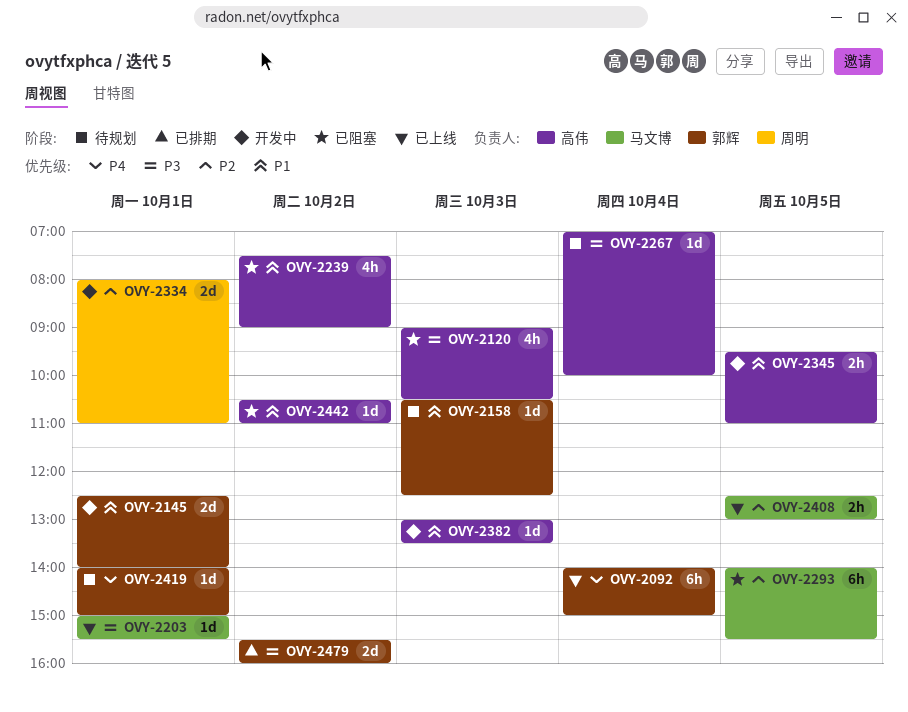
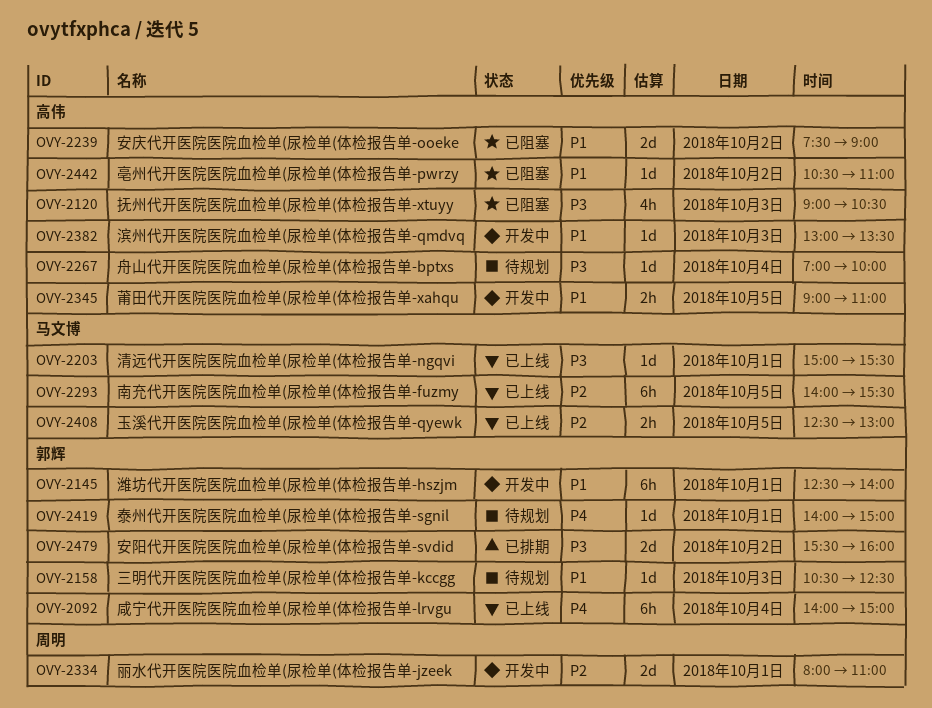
OVY-2145, estimate: 2d -> 6h
OVY-2239, estimate: 4h -> 2d
OVY-2293, status: 已阻塞 -> 已上线
OVY-2345, begins: 09:30 -> 09:00

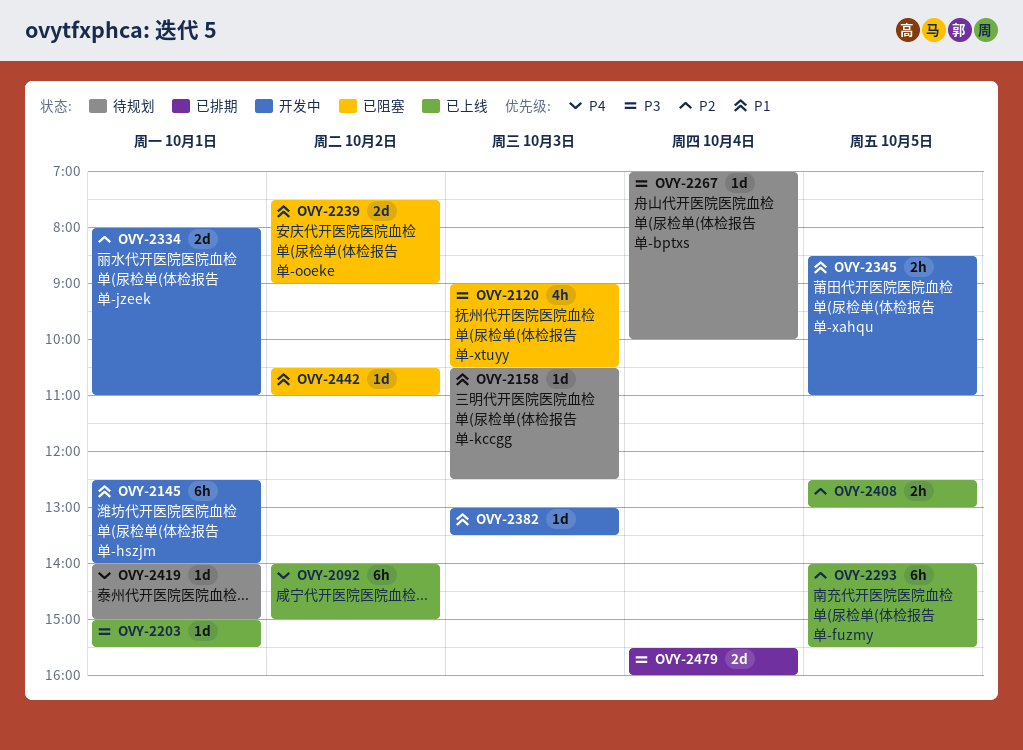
OVY-2092, day: Oct 4 -> Oct 2
OVY-2345, begins: 09:00 -> 08:30
OVY-2479, day: Oct 2 -> Oct 4

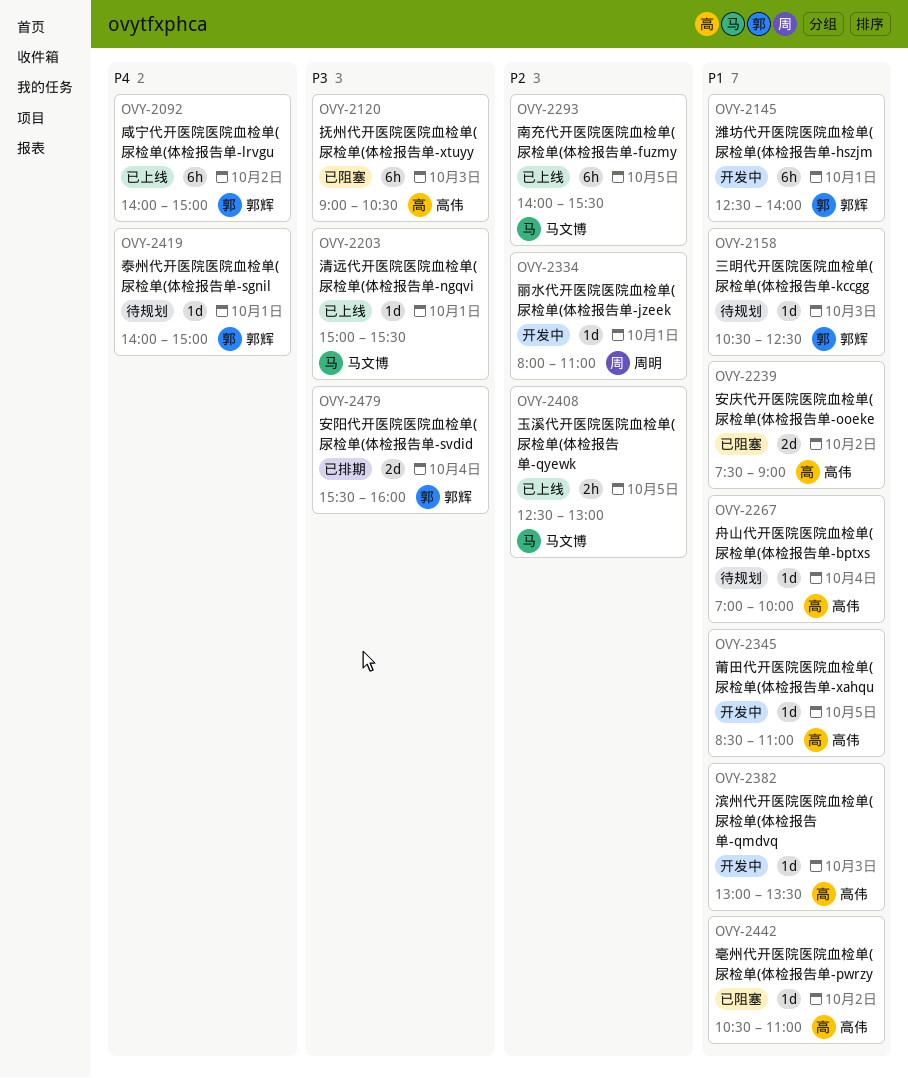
OVY-2120, estimate: 4h -> 6h
OVY-2267, priority: P3 -> P1
OVY-2334, estimate: 2d -> 1d
OVY-2345, estimate: 2h -> 1d

